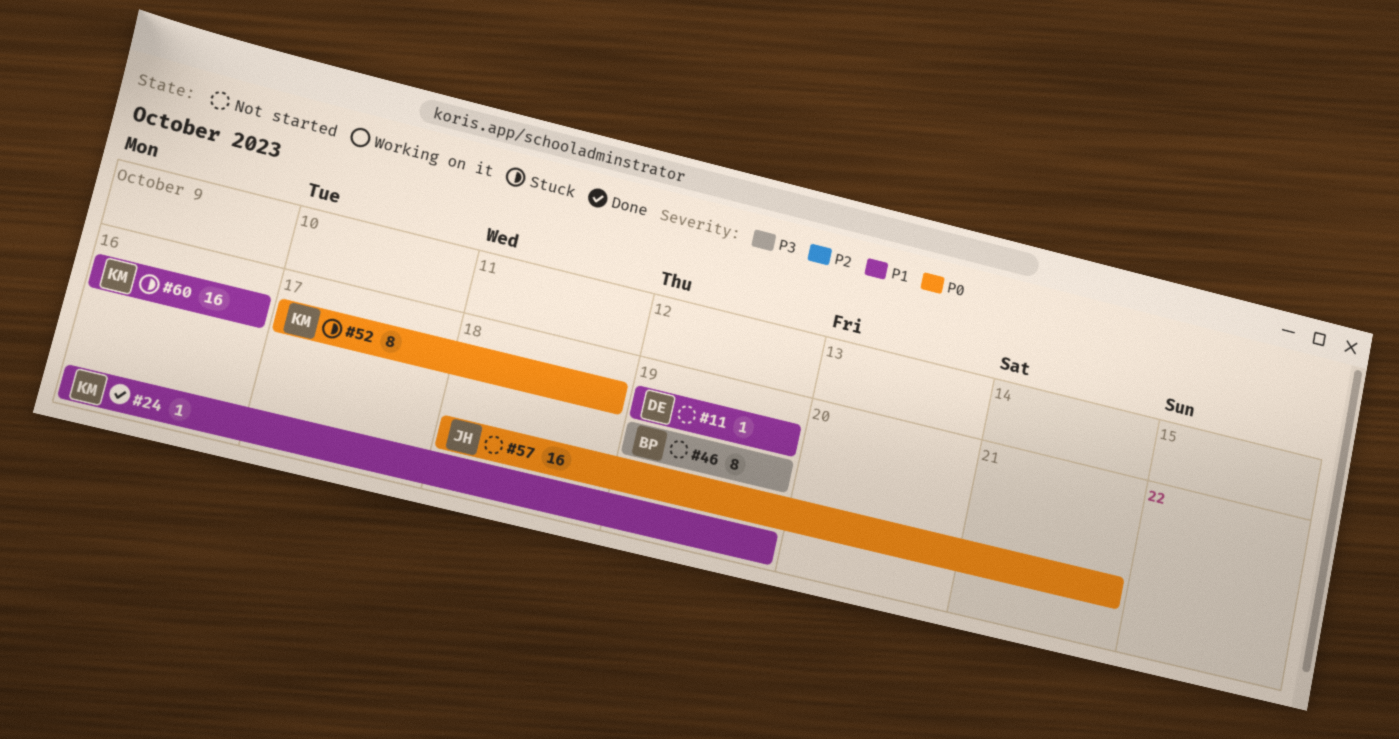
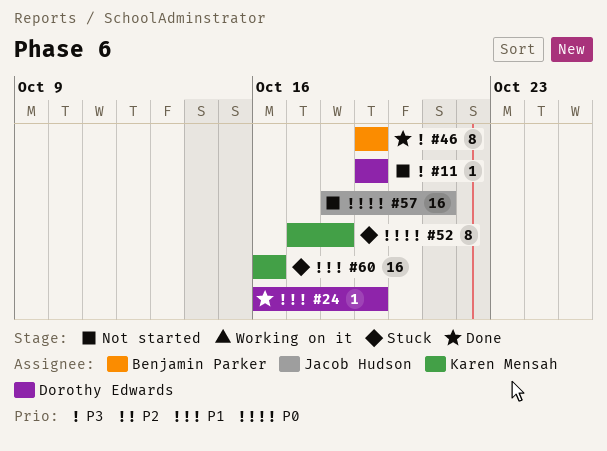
#11, priority: P1 -> P3
#24, owner: Karen Mensah -> Dorothy Edwards
#46, status: Not started -> Done

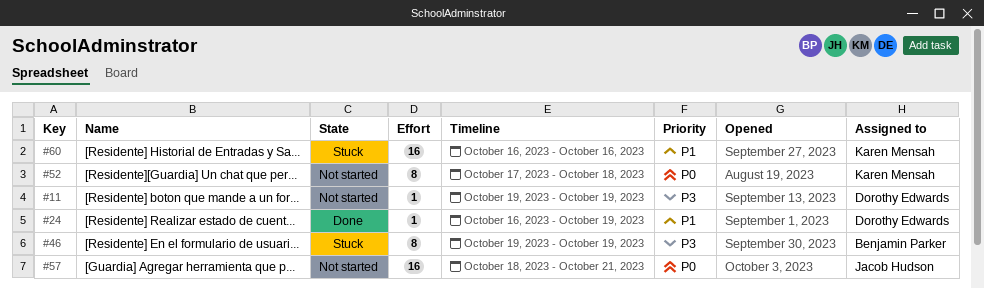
#46, status: Done -> Stuck
#52, status: Stuck -> Not started

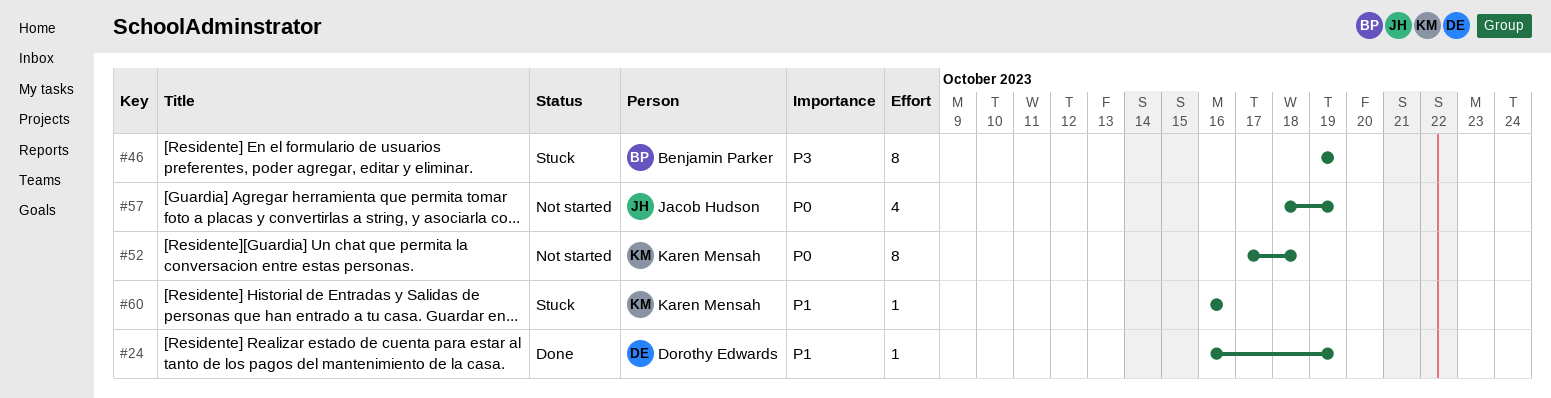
#11: present -> none
#57, estimate: 16 -> 4
#57, due: Oct 21 -> Oct 19
#60, estimate: 16 -> 1

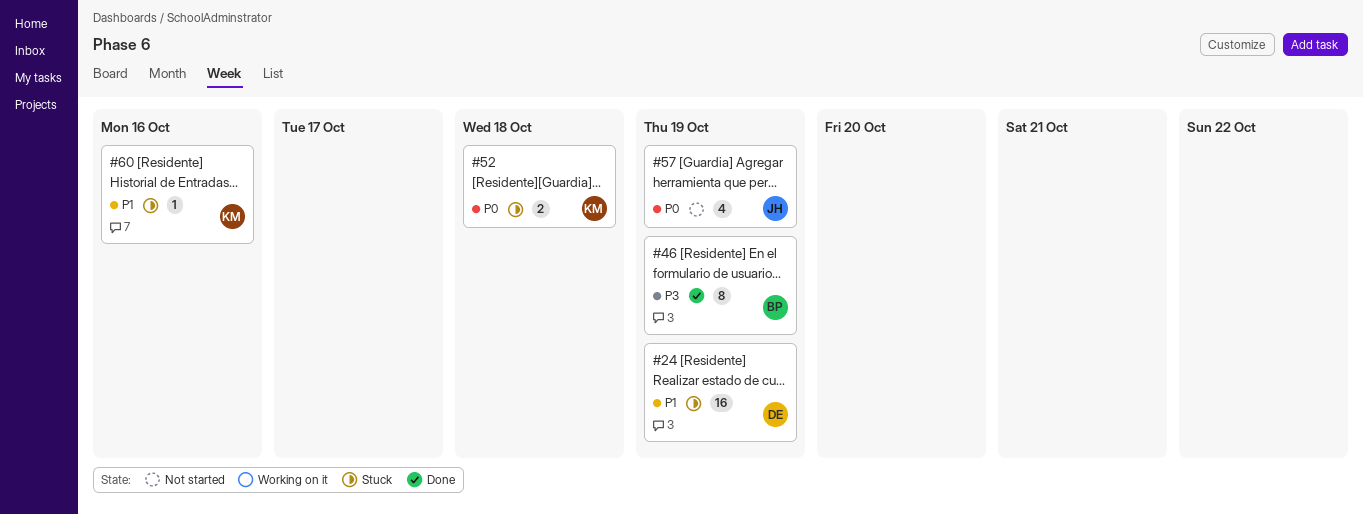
#24, status: Done -> Stuck
#24, estimate: 1 -> 16
#46, status: Stuck -> Done
#52, status: Not started -> Stuck
#52, estimate: 8 -> 2

